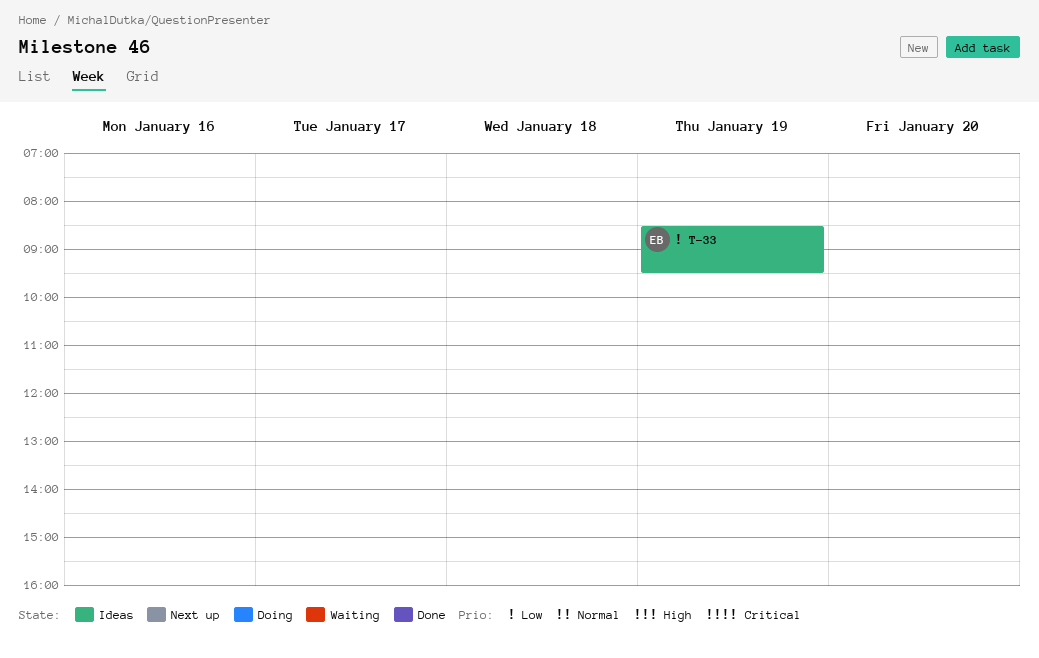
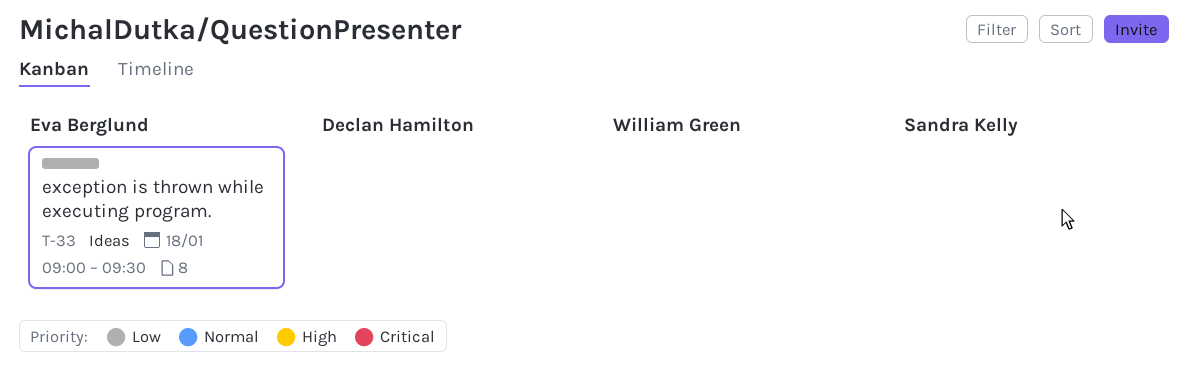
T-33, day: Jan 19 -> Jan 18
T-33, begins: 08:30 -> 09:00

